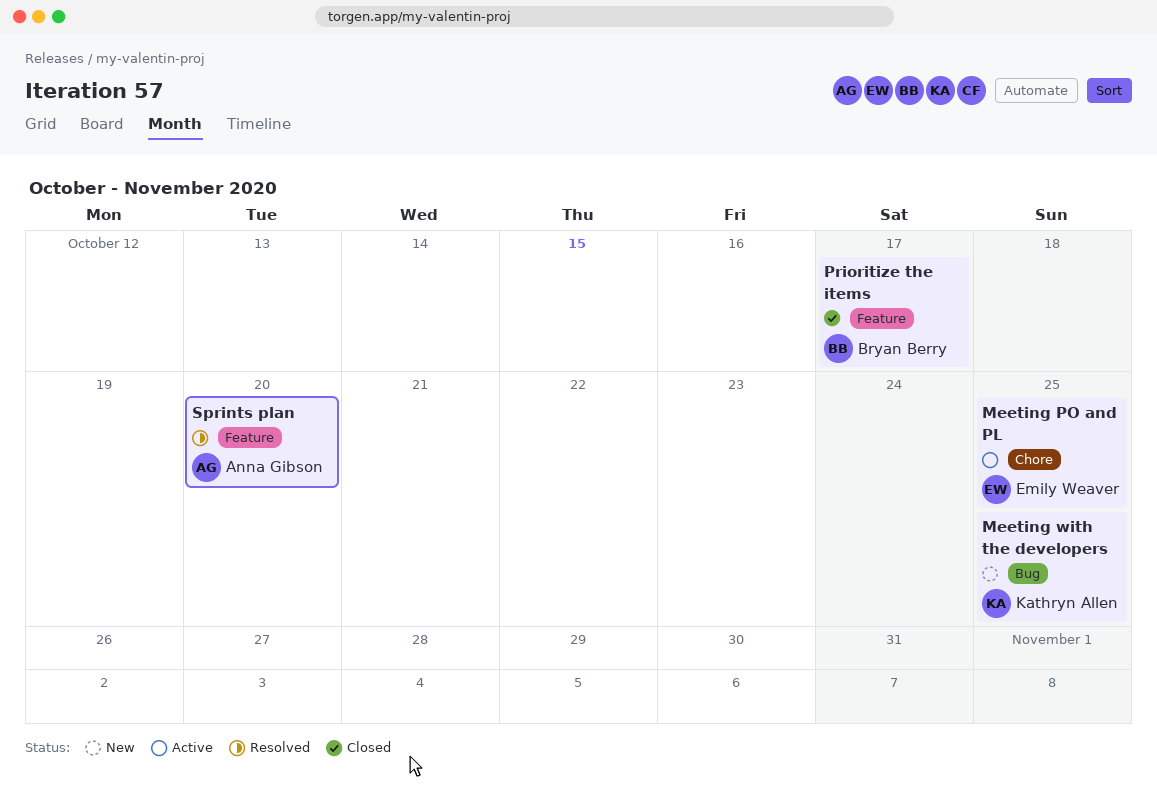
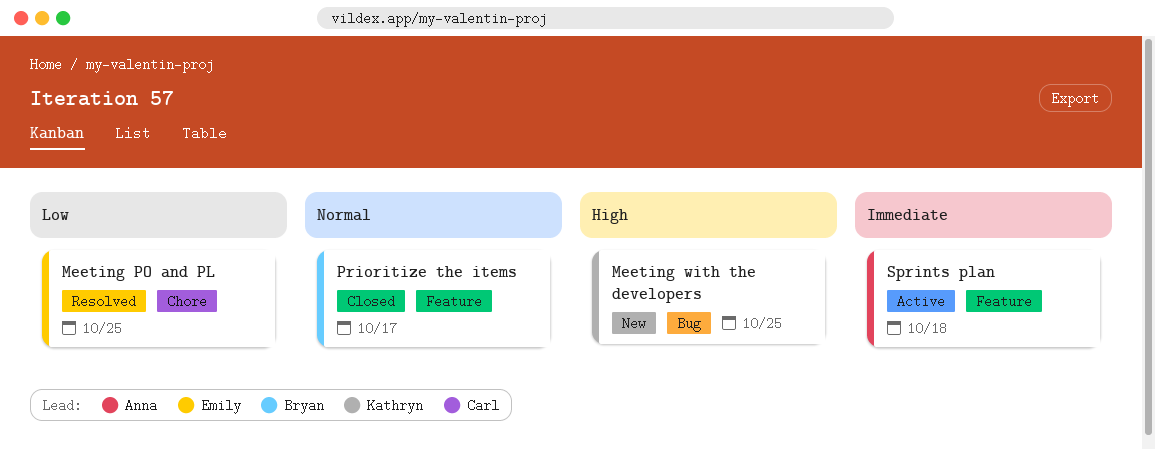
Meeting PO and PL, status: Active -> Resolved
Sprints plan, status: Resolved -> Active
Sprints plan, due: Oct 20 -> Oct 18

